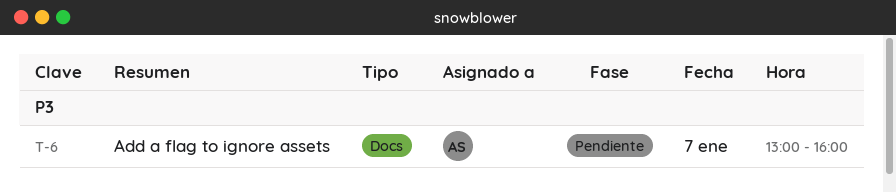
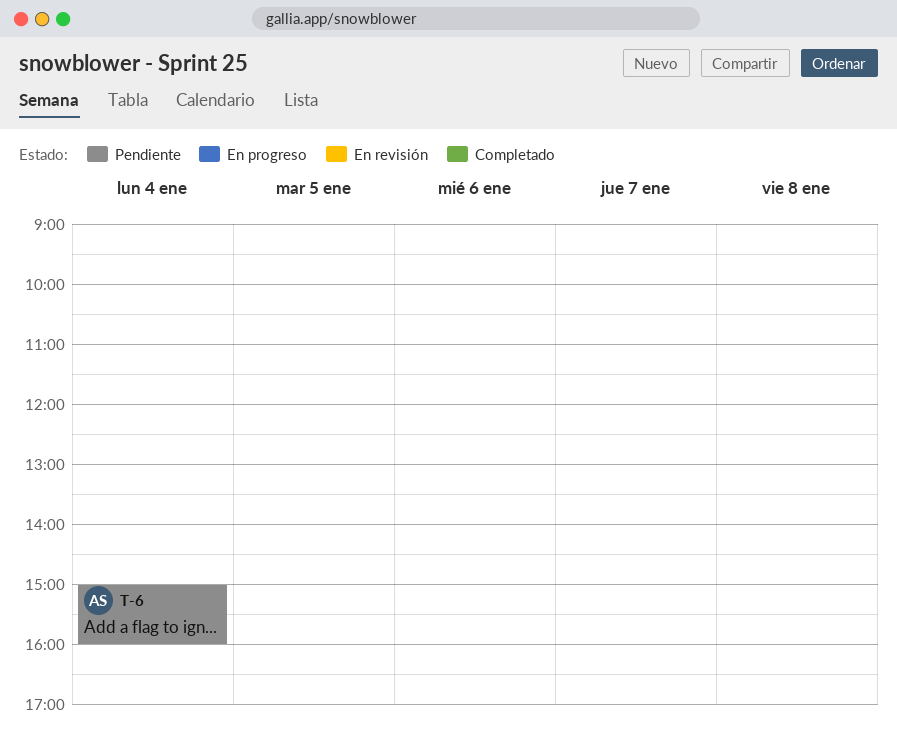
T-6, day: Jan 7 -> Jan 4
T-6, begins: 13:00 -> 15:00

